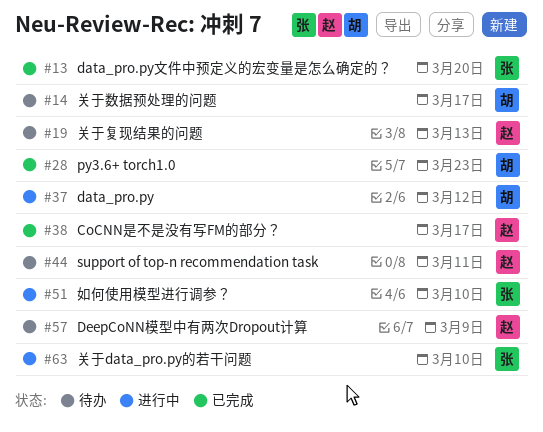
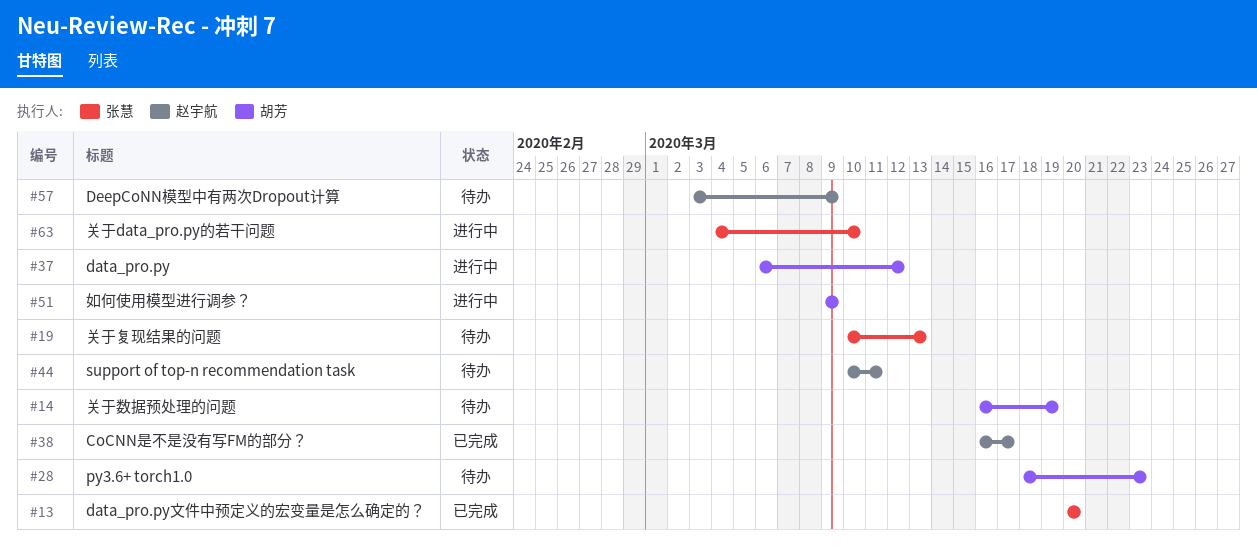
#14, due: Mar 17 -> Mar 19
#19, owner: 赵宇航 -> 张慧
#28, status: 已完成 -> 待办
#51, owner: 张慧 -> 胡芳
#51, due: Mar 10 -> Mar 9

